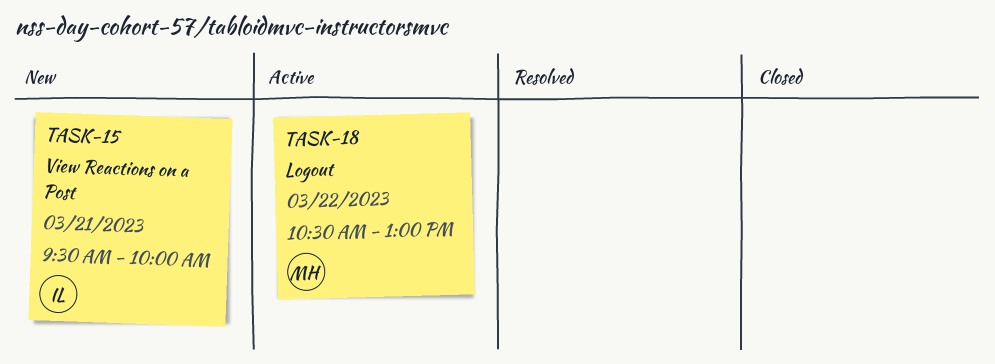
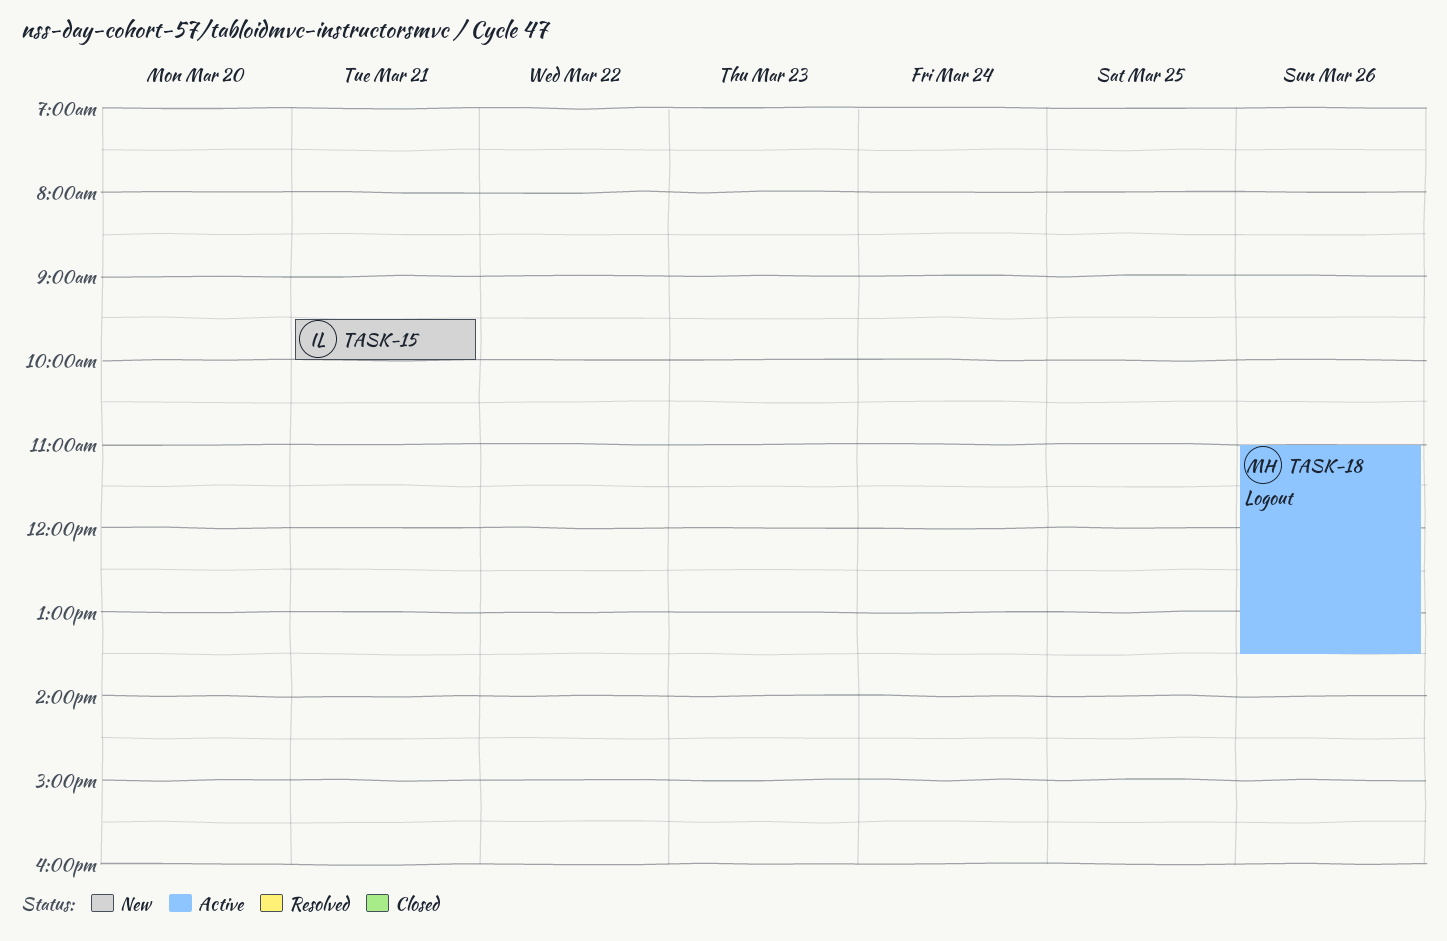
TASK-18, day: Mar 22 -> Mar 26
TASK-18, begins: 10:30 -> 11:00
TASK-18, ends: 13:00 -> 13:30

